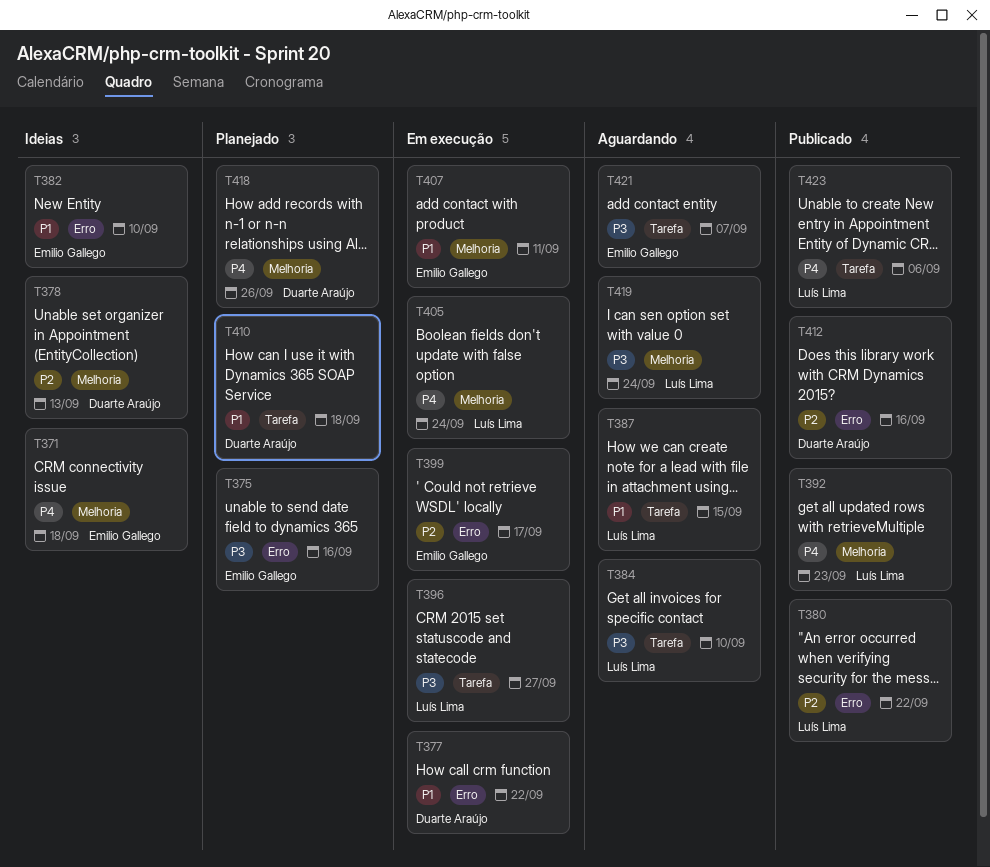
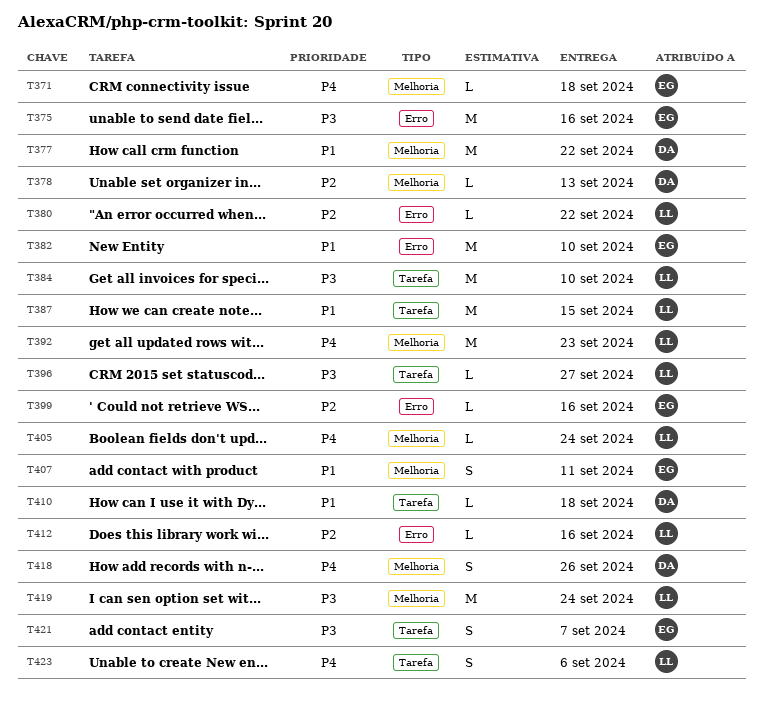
T377, label: Erro -> Melhoria
T399, due: Sep 17 -> Sep 16
T412, owner: Duarte Araújo -> Luís Lima

